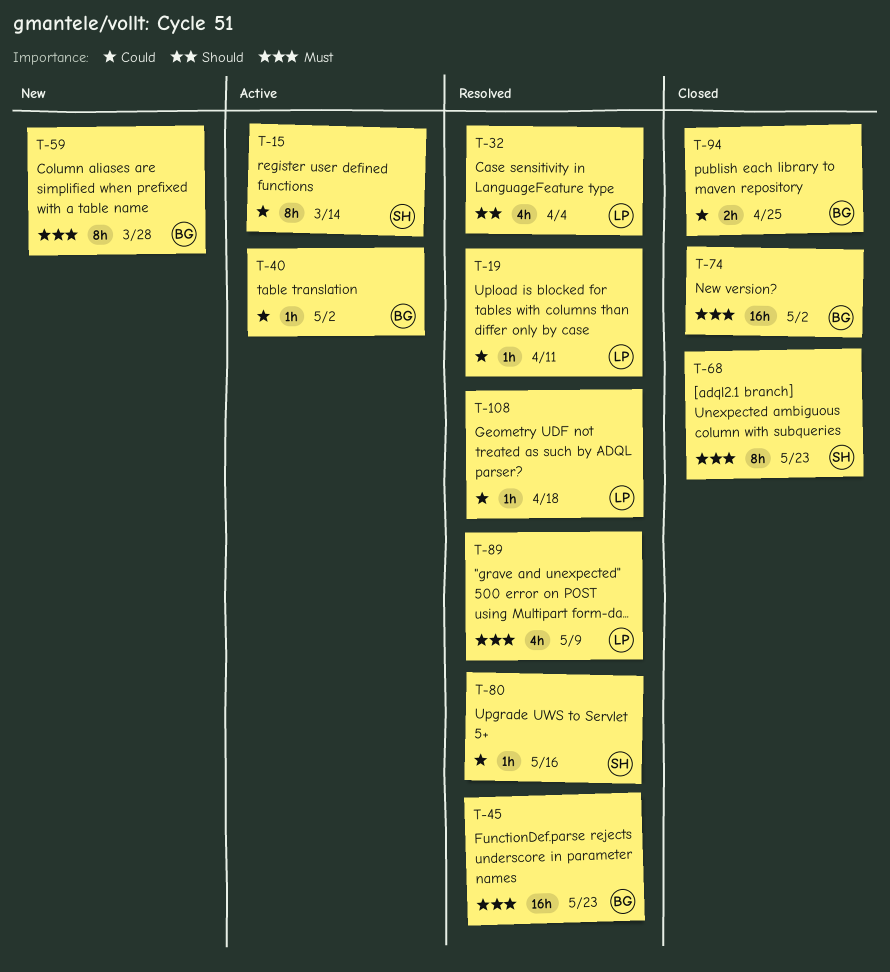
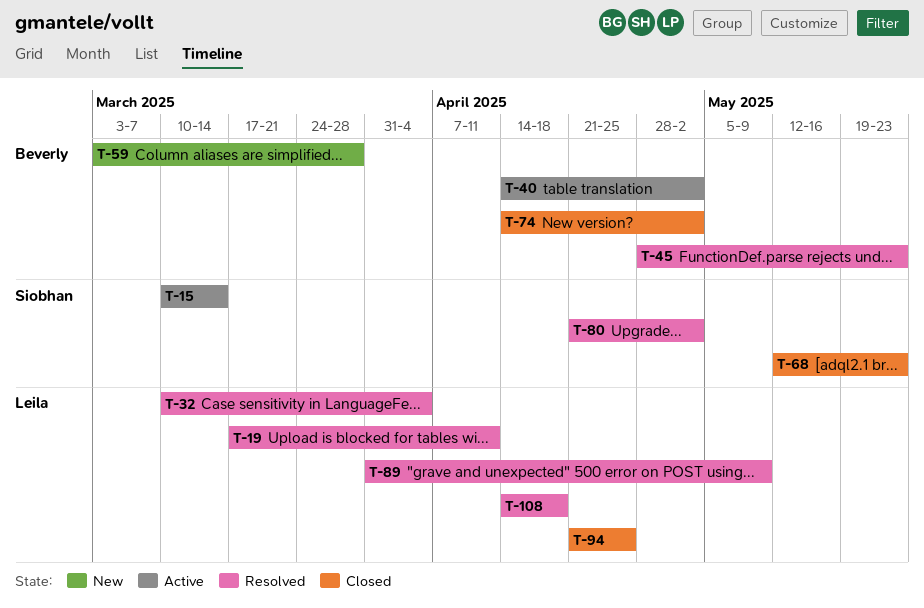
T-80, due: May 16 -> May 2
T-94, owner: Beverly -> Leila

